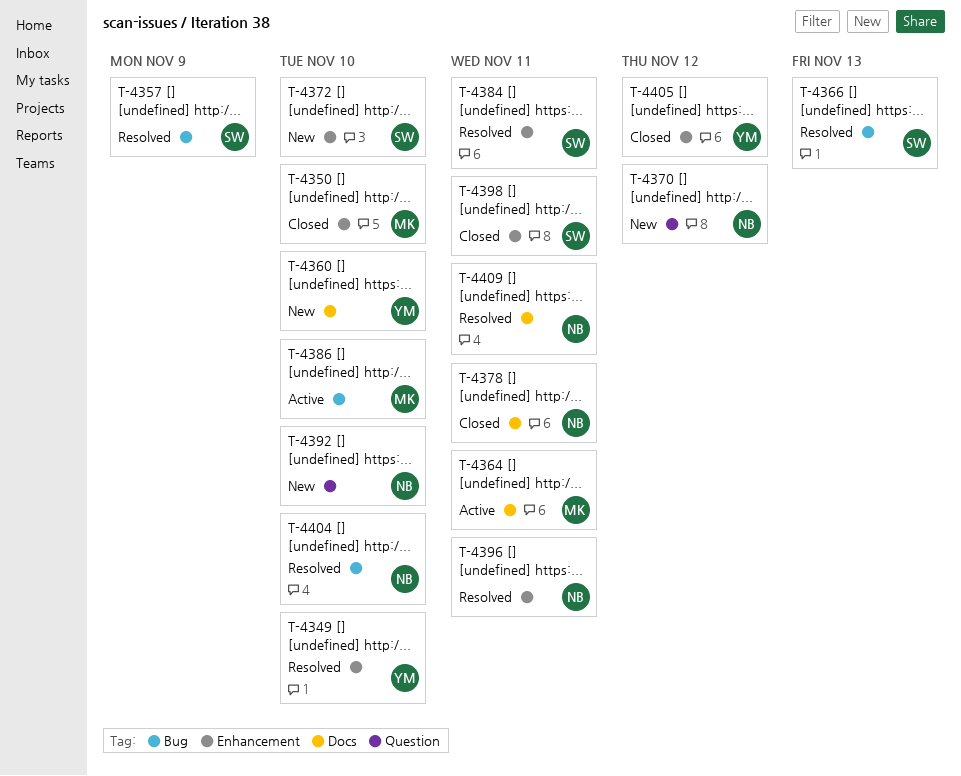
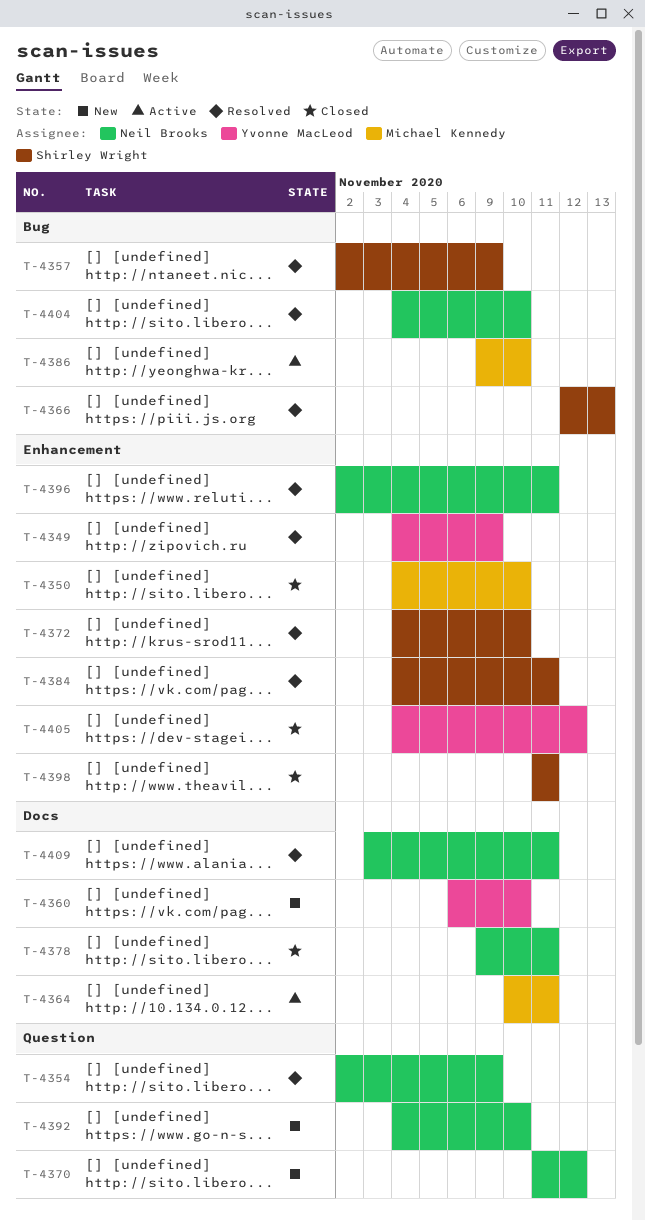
T-4349, due: Nov 10 -> Nov 9
T-4354: none -> present
T-4372, status: New -> Resolved

